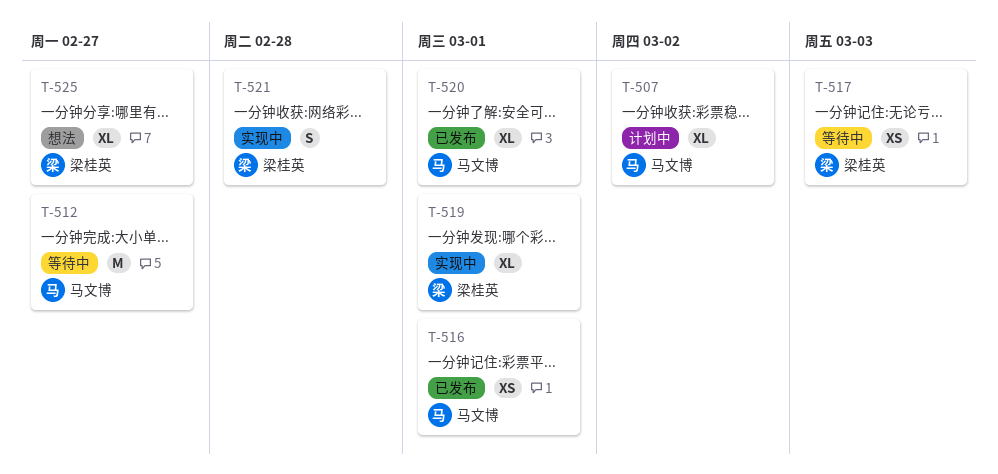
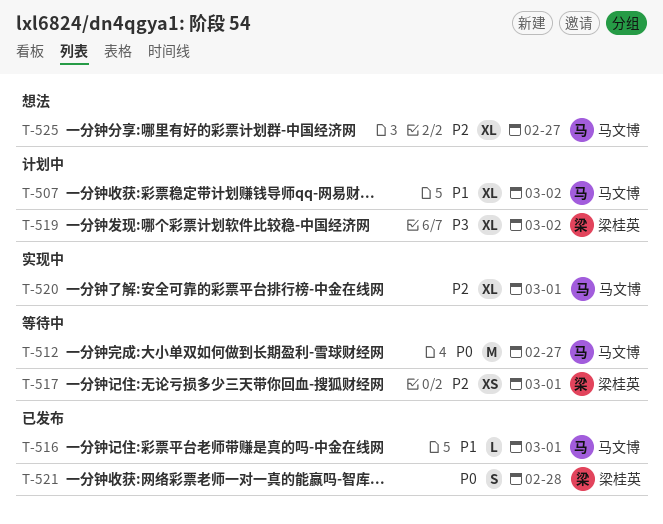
T-516, estimate: XS -> L
T-517, due: Mar 3 -> Mar 1
T-519, status: 实现中 -> 计划中
T-519, due: Mar 1 -> Mar 2
T-520, status: 已发布 -> 实现中
T-521, status: 实现中 -> 已发布
T-525, owner: 梁桂英 -> 马文博

